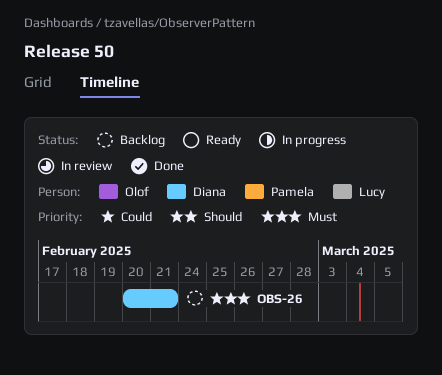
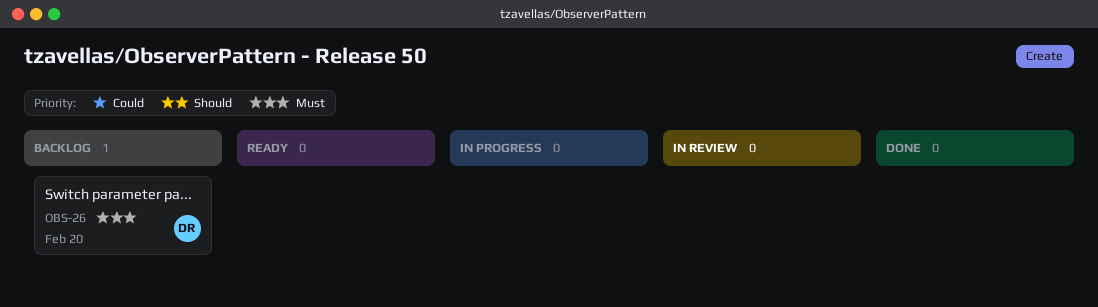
OBS-26, due: Feb 21 -> Feb 20

